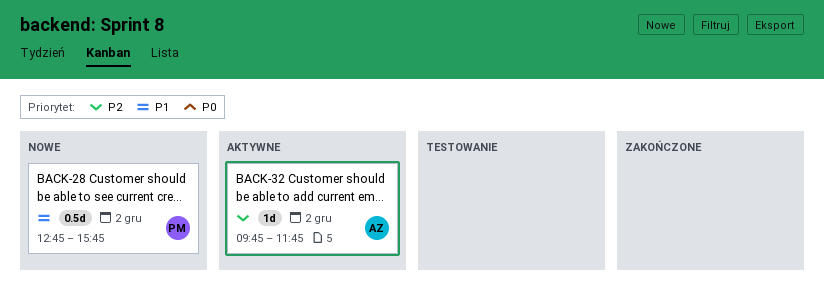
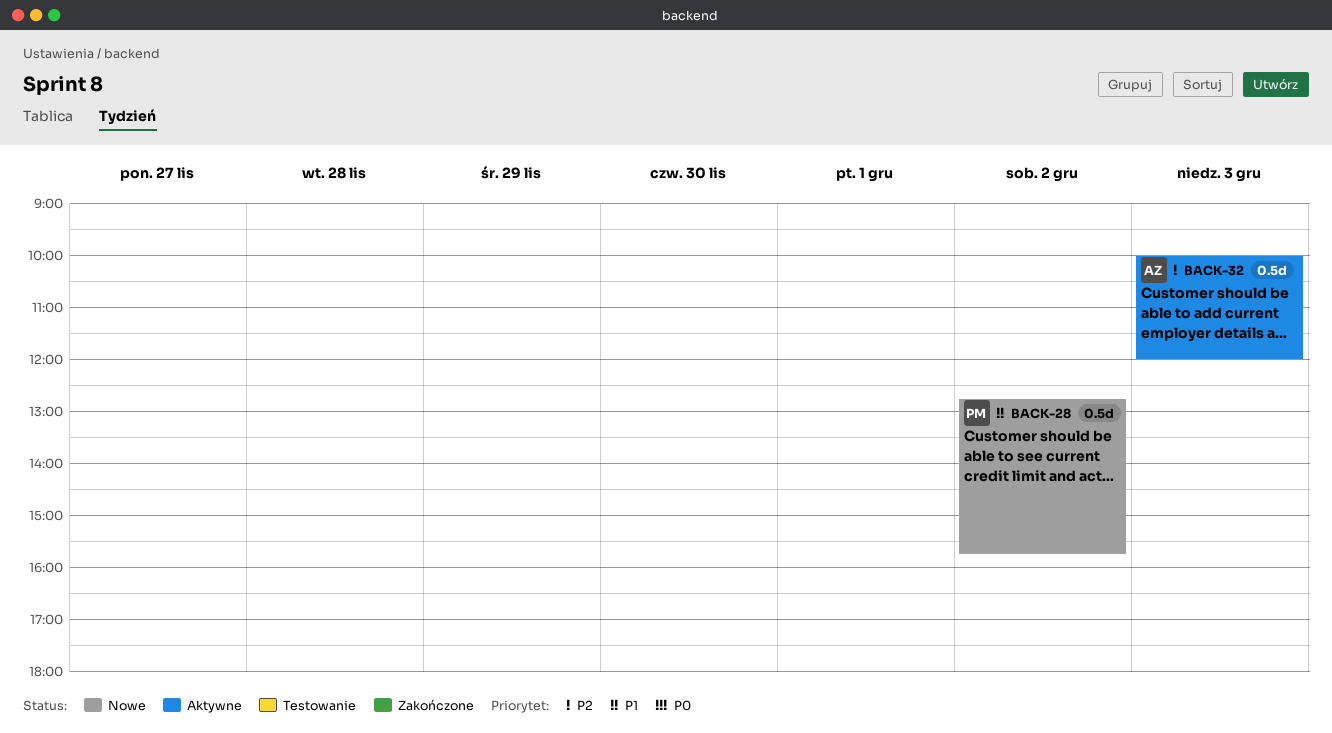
BACK-32, estimate: 1d -> 0.5d
BACK-32, day: Dec 2 -> Dec 3
BACK-32, begins: 09:45 -> 10:00
BACK-32, ends: 11:45 -> 12:00

